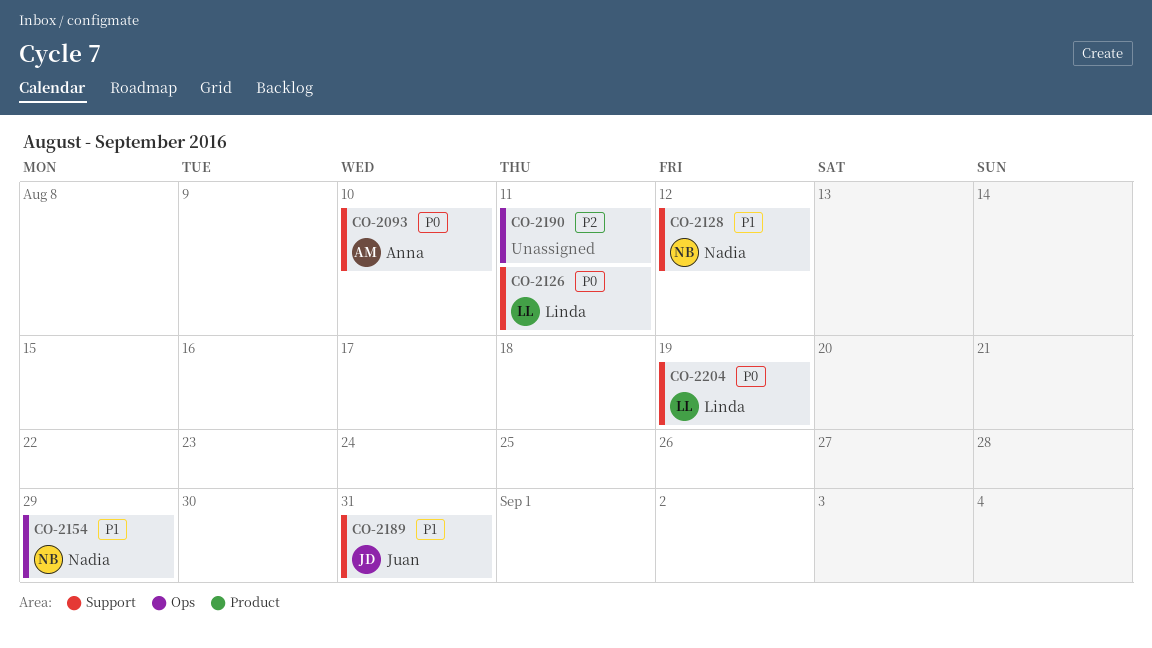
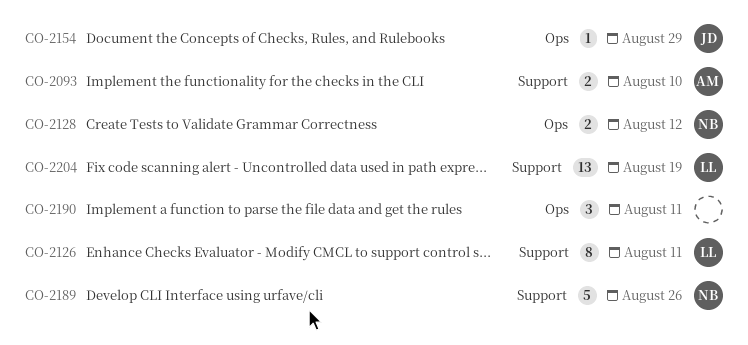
CO-2128, label: Support -> Ops
CO-2154, owner: Nadia -> Juan
CO-2189, owner: Juan -> Nadia
CO-2189, due: Aug 31 -> Aug 26

